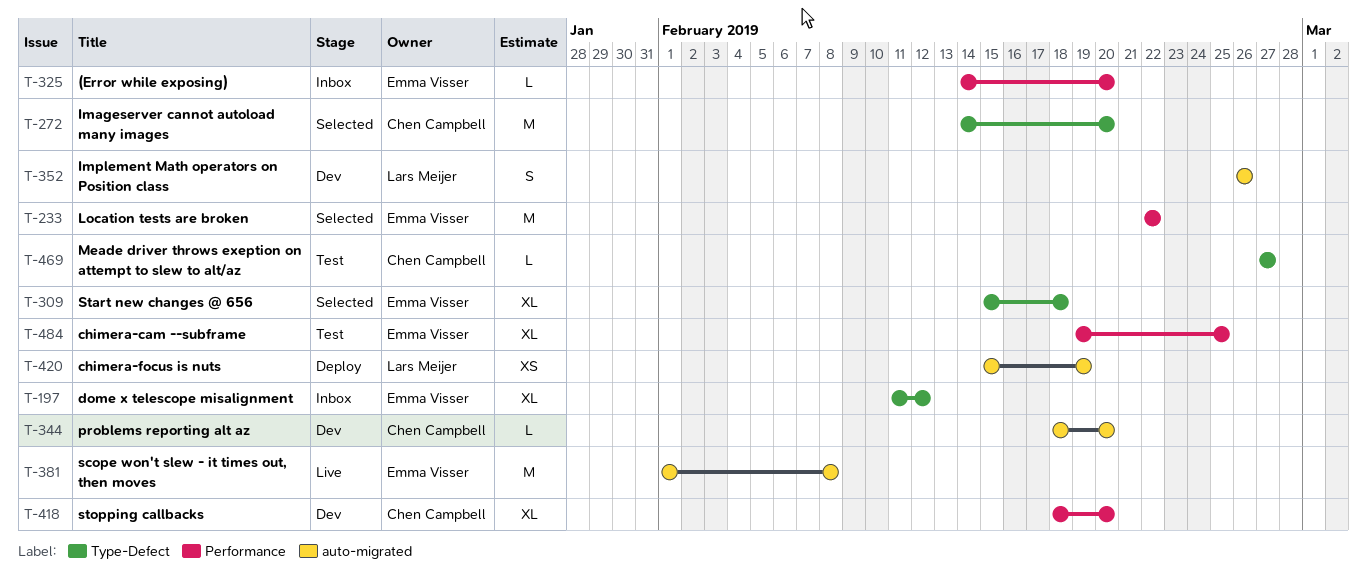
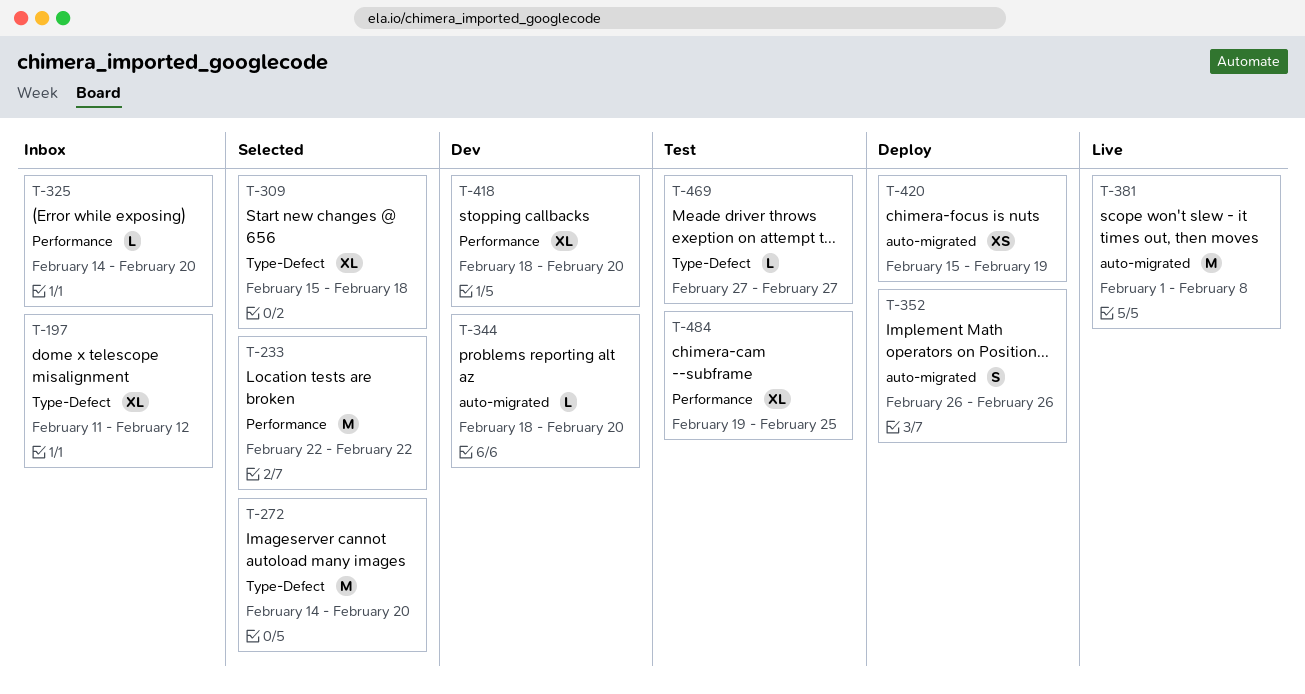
T-352, status: Dev -> Deploy

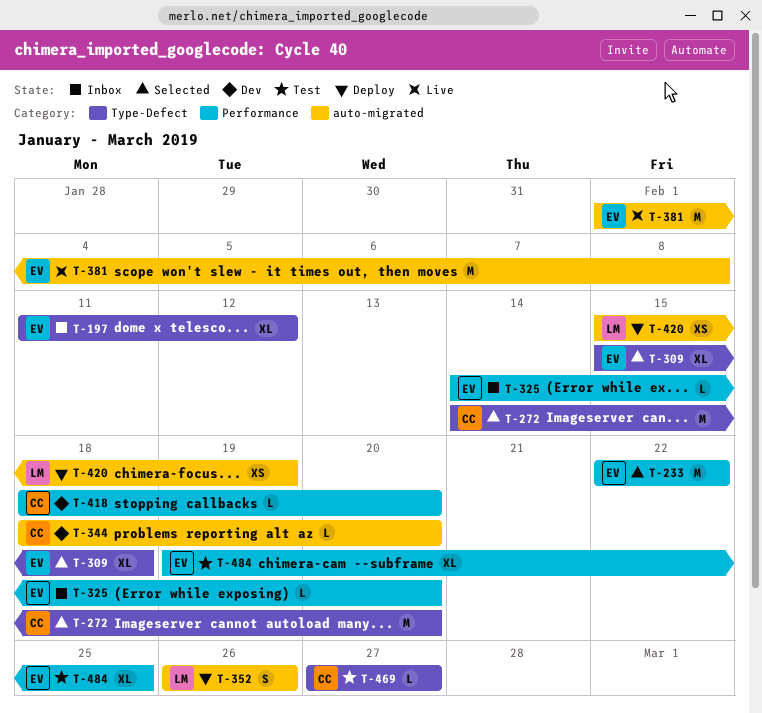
T-418, estimate: XL -> L

